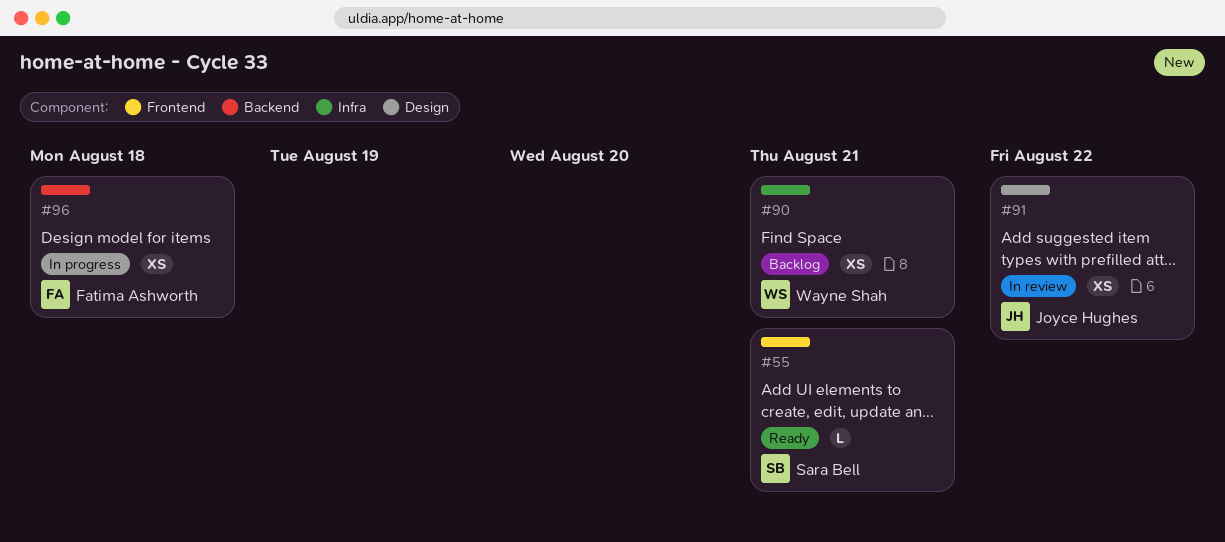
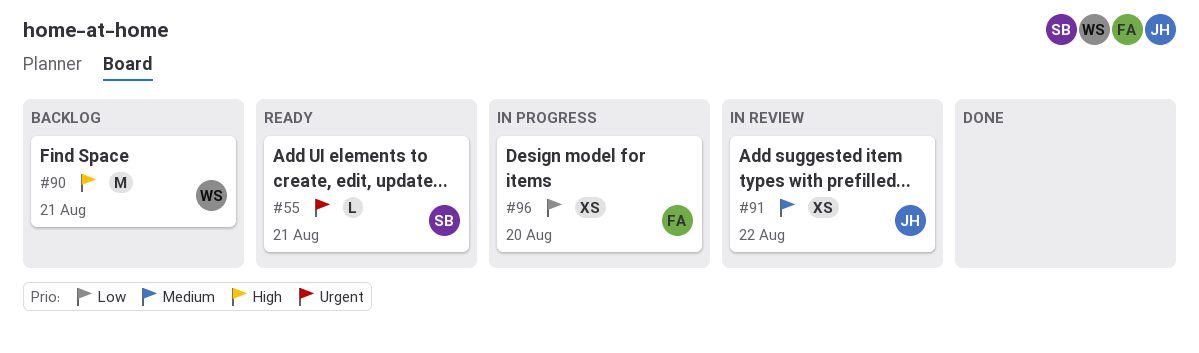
#90, estimate: XS -> M
#96, due: Aug 18 -> Aug 20

